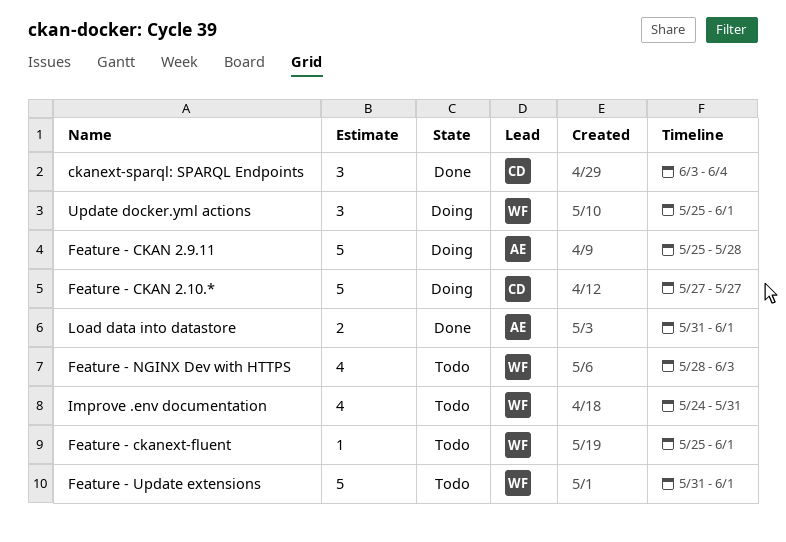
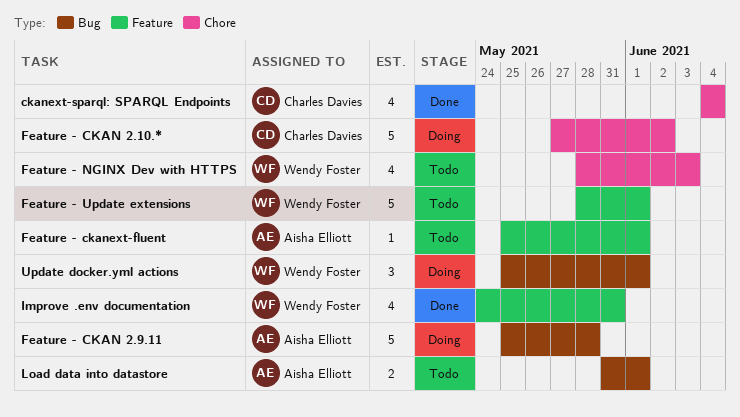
ckanext-sparql: SPARQL Endpoints, estimate: 3 -> 4
ckanext-sparql: SPARQL Endpoints, start: Jun 3 -> Jun 4
Feature - CKAN 2.10.*, due: May 27 -> Jun 2
Feature - ckanext-fluent, owner: Wendy Foster -> Aisha Elliott
Feature - Update extensions, start: May 31 -> May 28
Improve .env documentation, status: Todo -> Done
Load data into datastore, status: Done -> Todo

